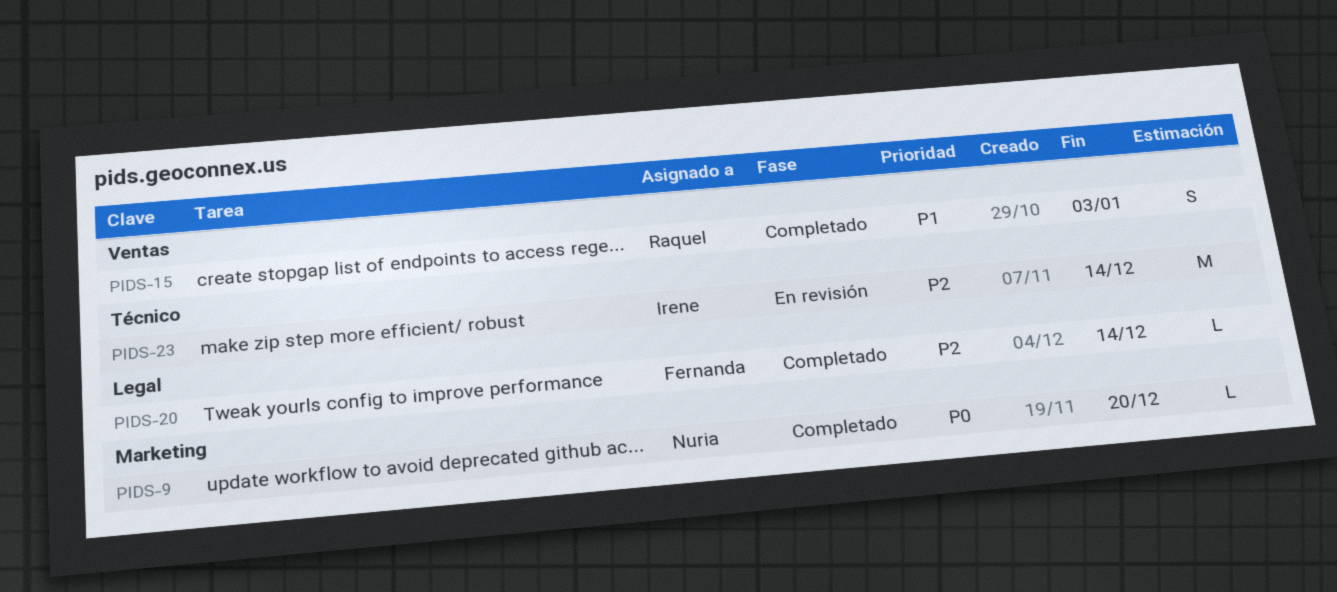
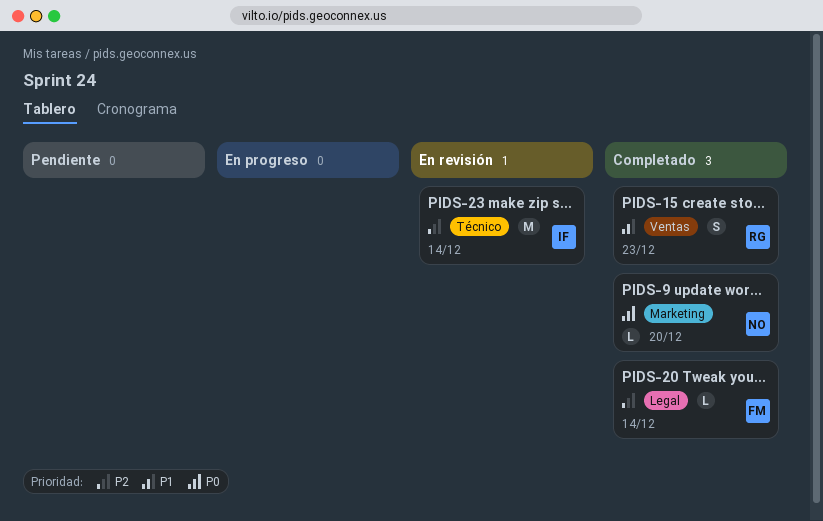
PIDS-15, due: Jan 3 -> Dec 23

